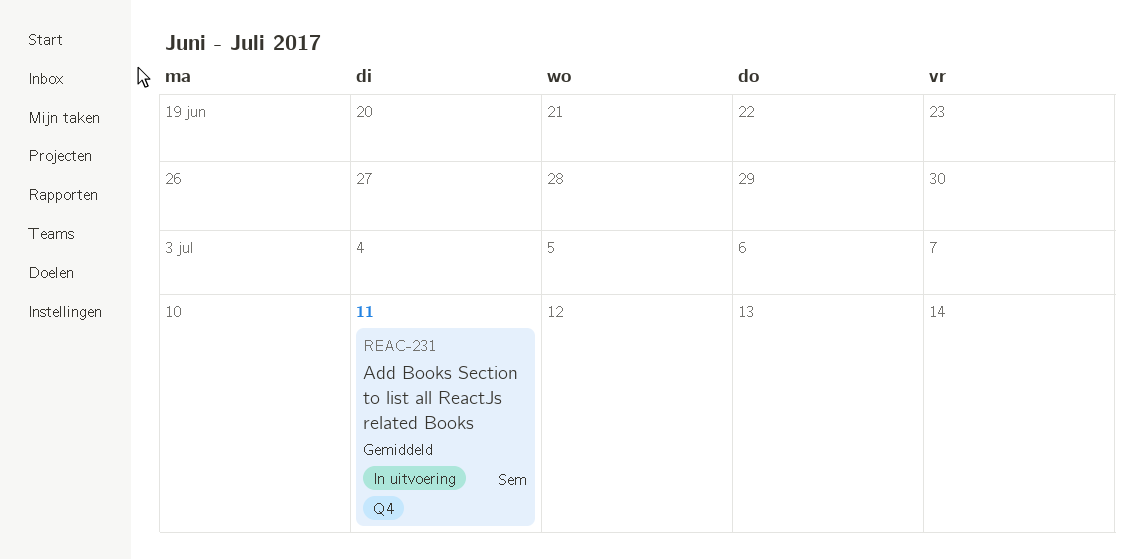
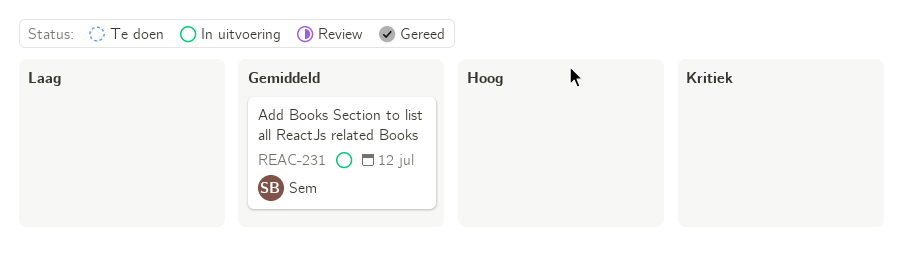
REAC-231, due: Jul 11 -> Jul 12

